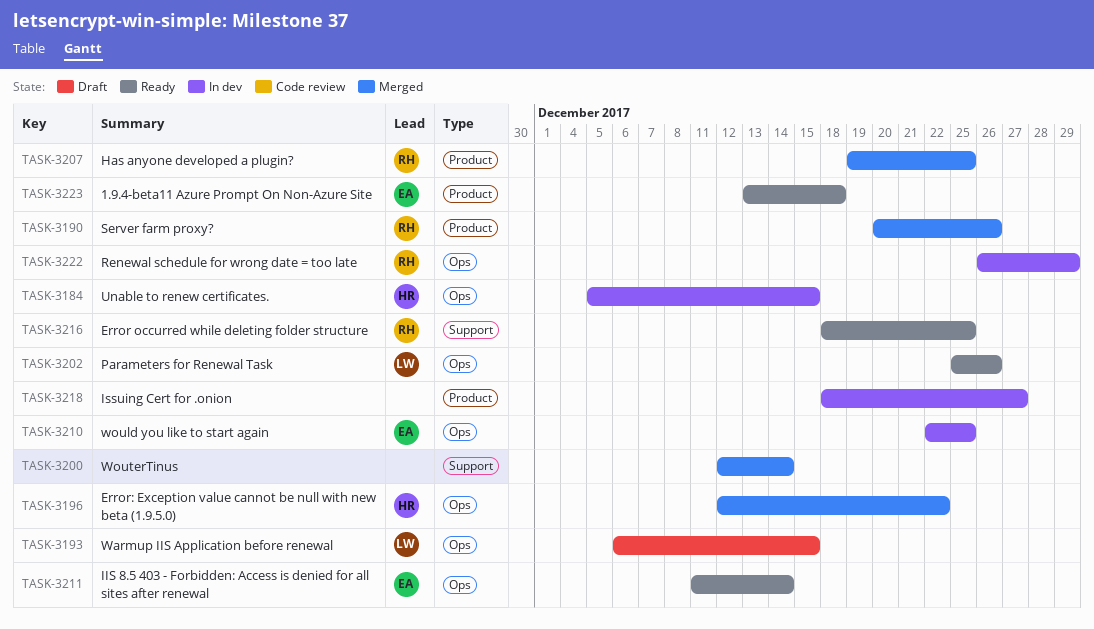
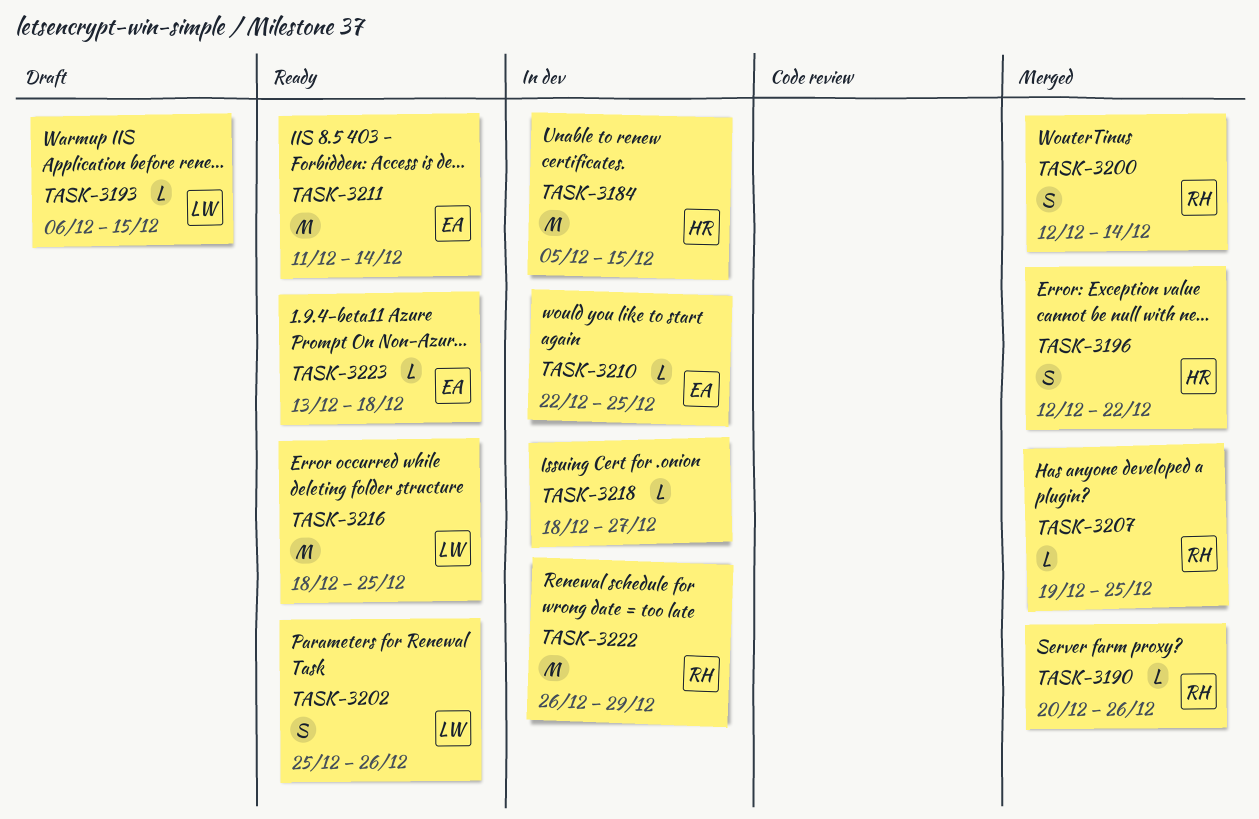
TASK-3200, owner: none -> RH
TASK-3216, owner: RH -> LW

